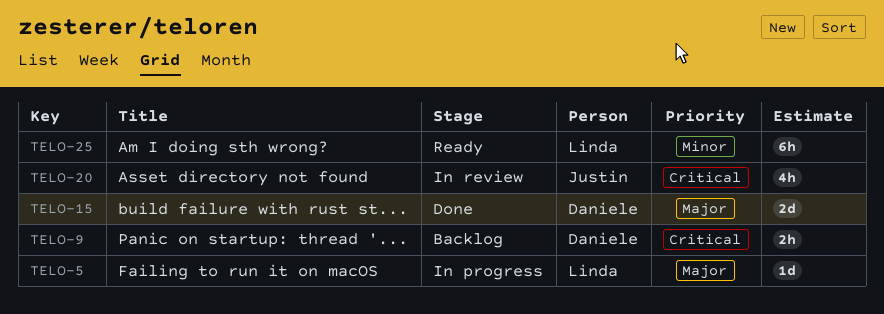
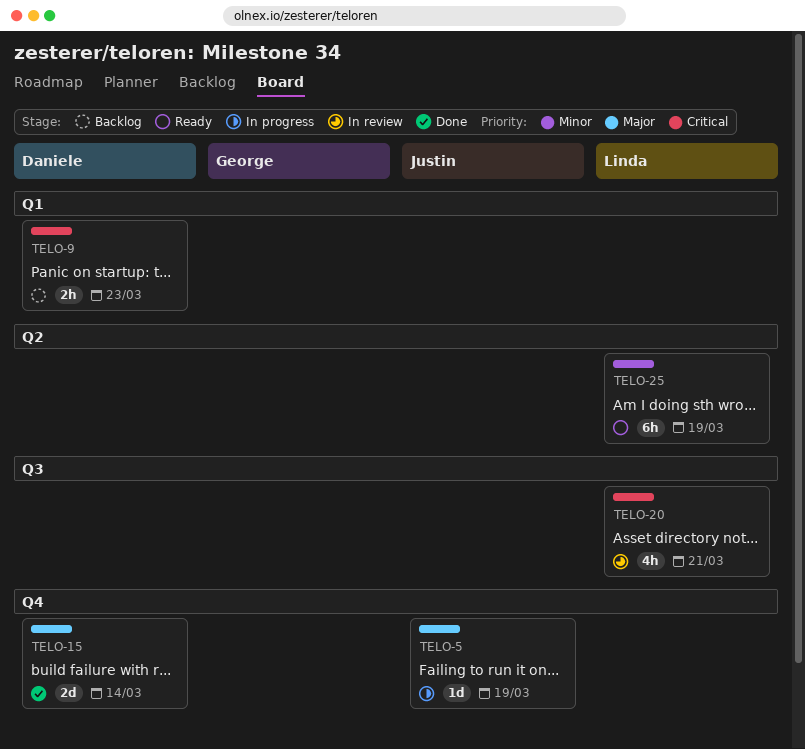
TELO-5, owner: Linda -> Justin
TELO-20, owner: Justin -> Linda

